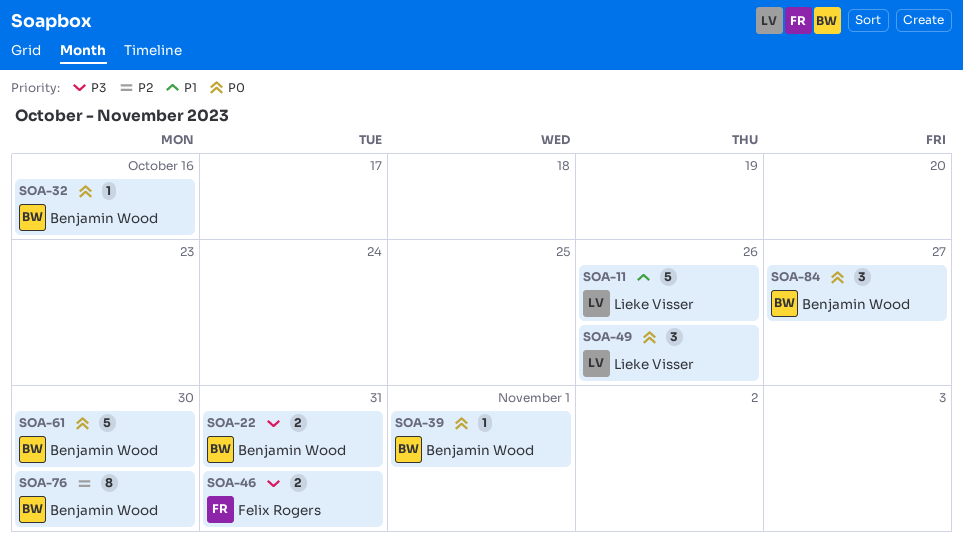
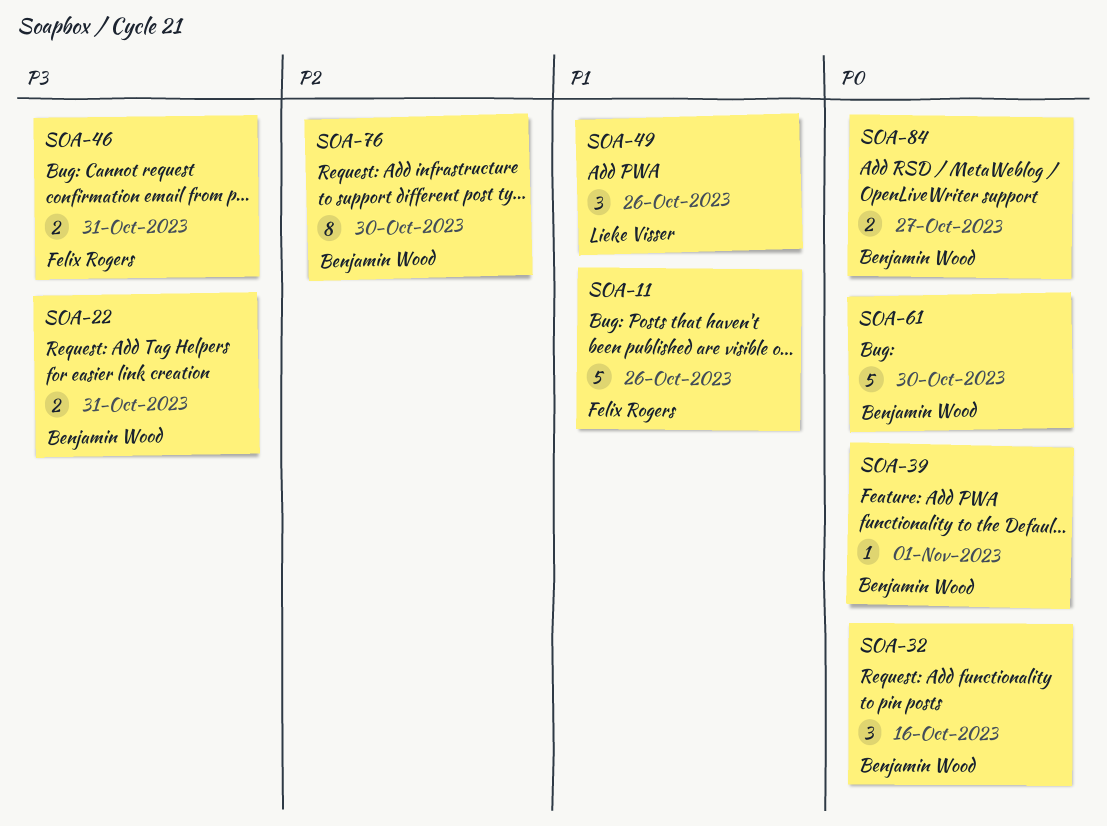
SOA-11, owner: Lieke Visser -> Felix Rogers
SOA-32, estimate: 1 -> 3
SOA-49, priority: P0 -> P1
SOA-84, estimate: 3 -> 2

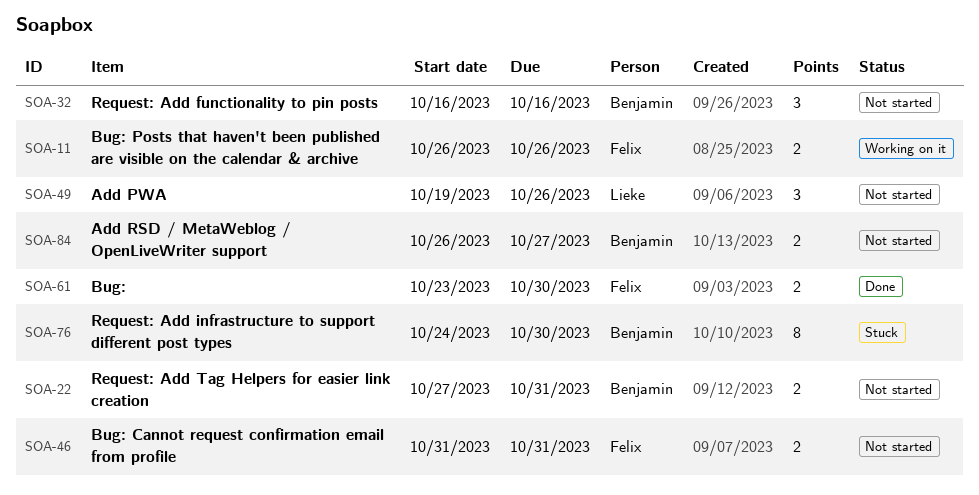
SOA-11, estimate: 5 -> 2
SOA-39: present -> none
SOA-61, owner: Benjamin Wood -> Felix Rogers
SOA-61, estimate: 5 -> 2

